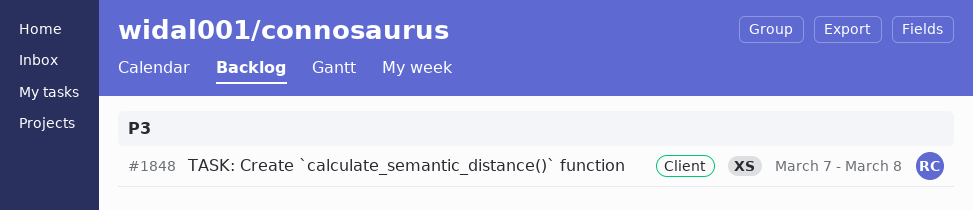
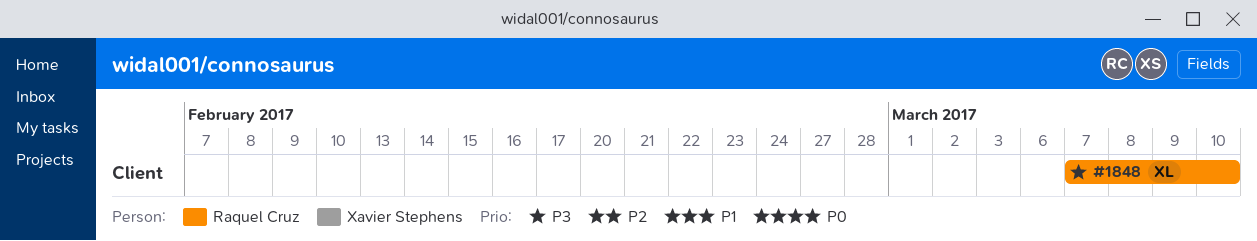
#1848, estimate: XS -> XL
#1848, due: Mar 8 -> Mar 10

